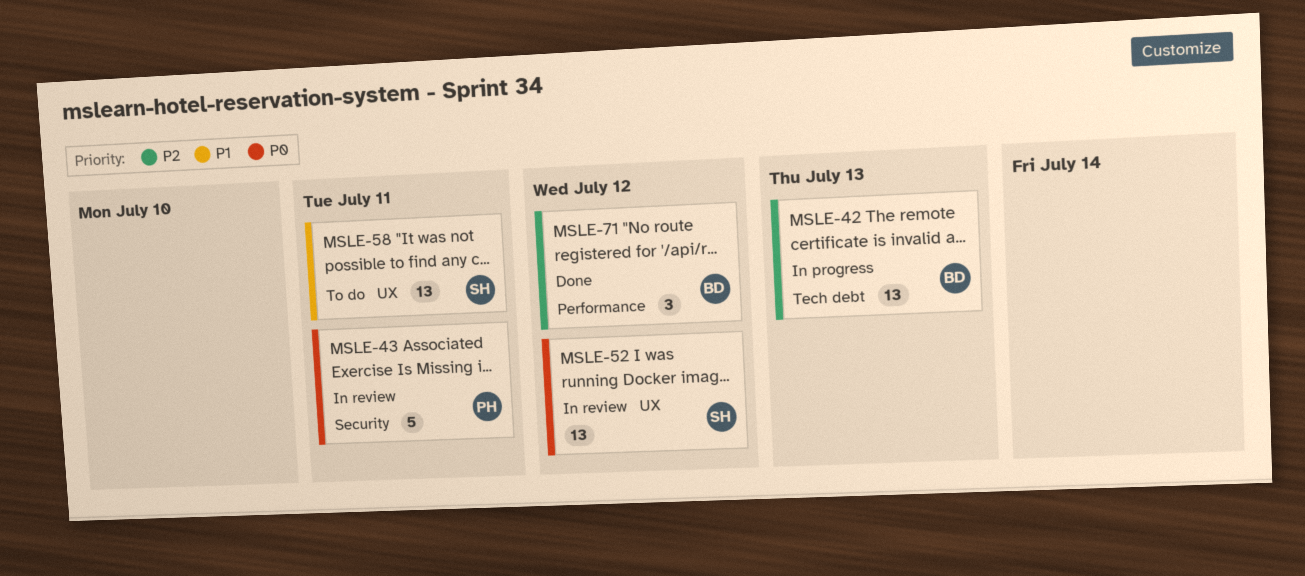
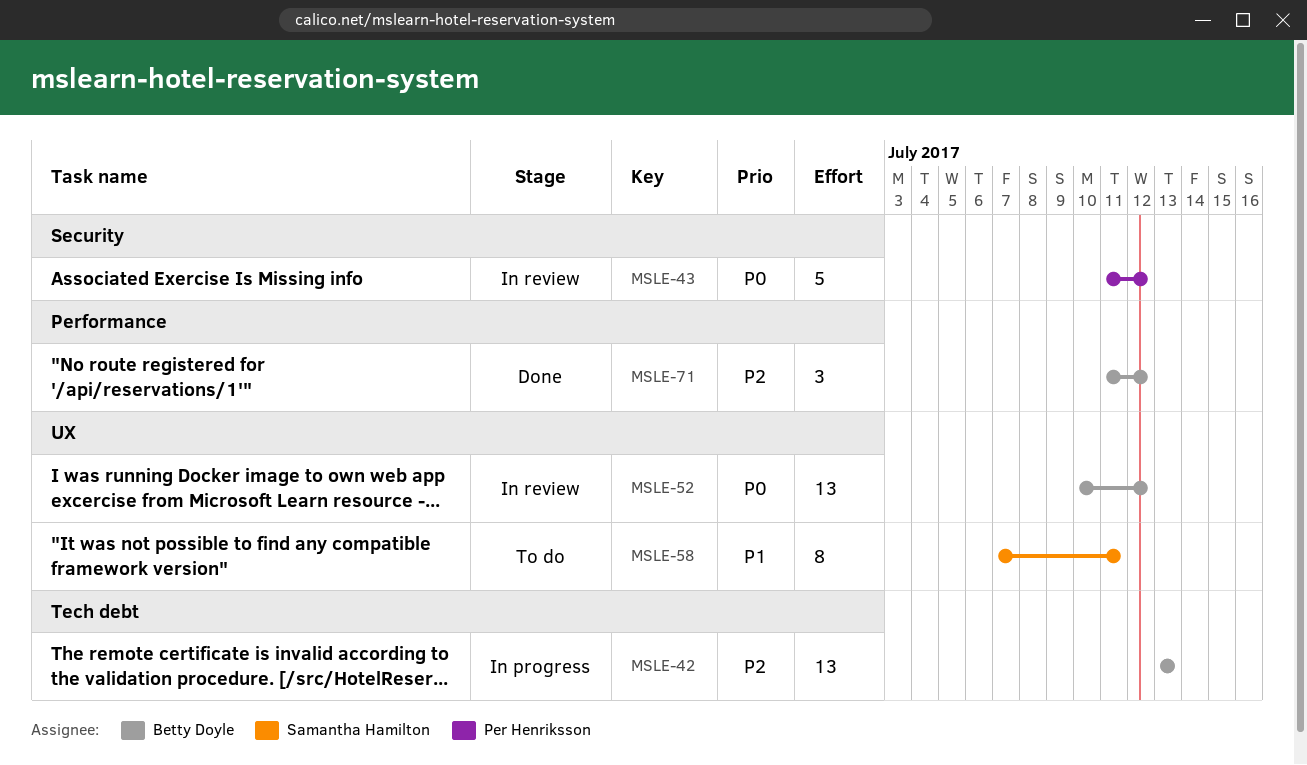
MSLE-43, due: Jul 11 -> Jul 12
MSLE-52, owner: Samantha Hamilton -> Betty Doyle
MSLE-58, estimate: 13 -> 8

